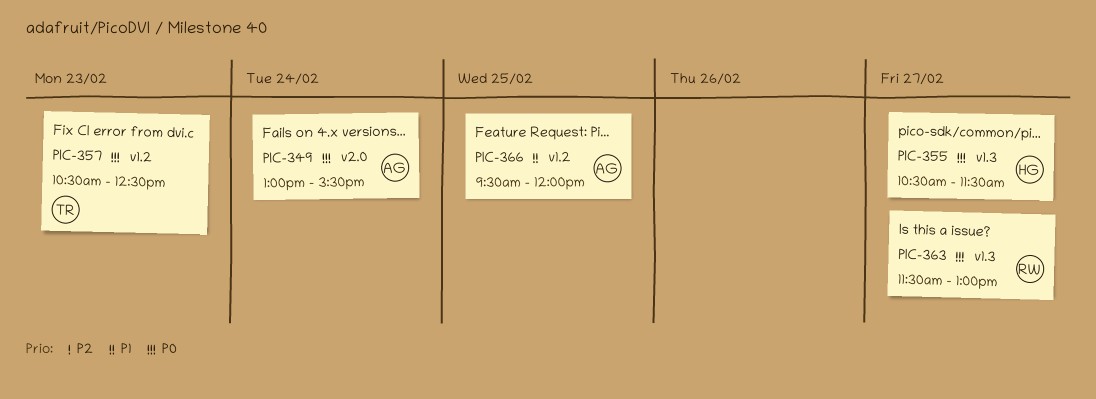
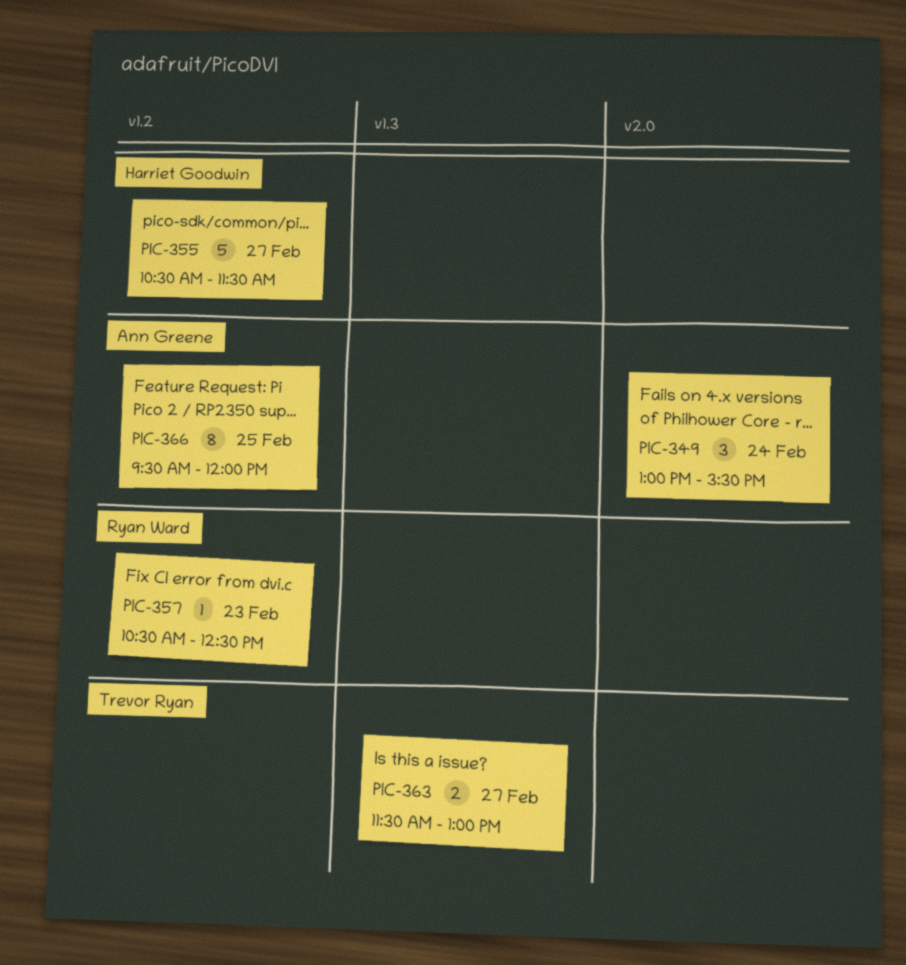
PIC-355, label: v1.3 -> v1.2
PIC-357, owner: Trevor Ryan -> Ryan Ward
PIC-363, owner: Ryan Ward -> Trevor Ryan

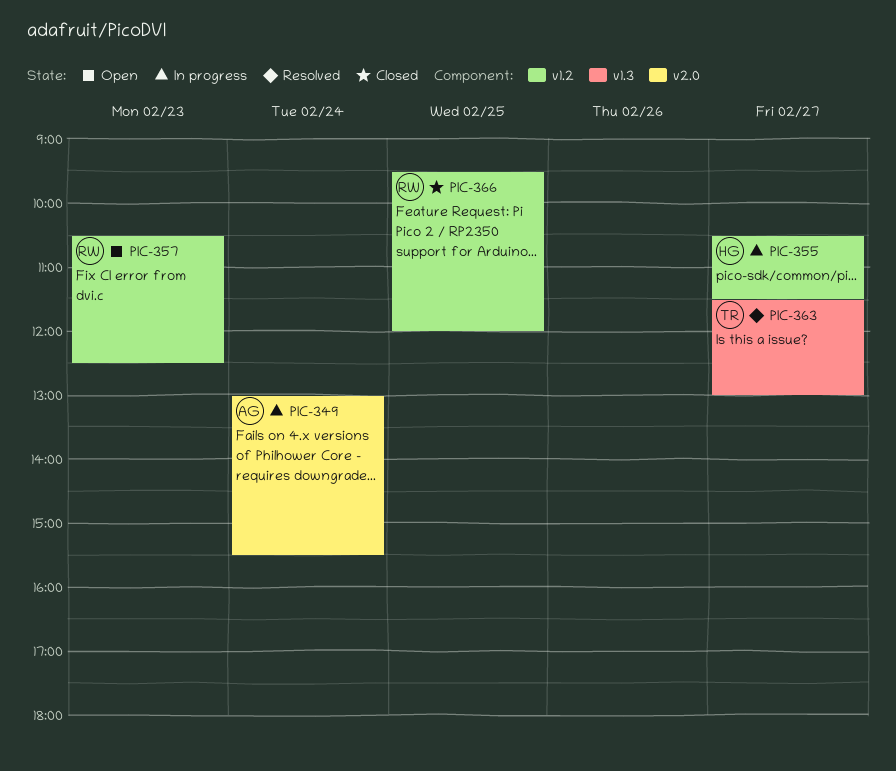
PIC-366, owner: Ann Greene -> Ryan Ward

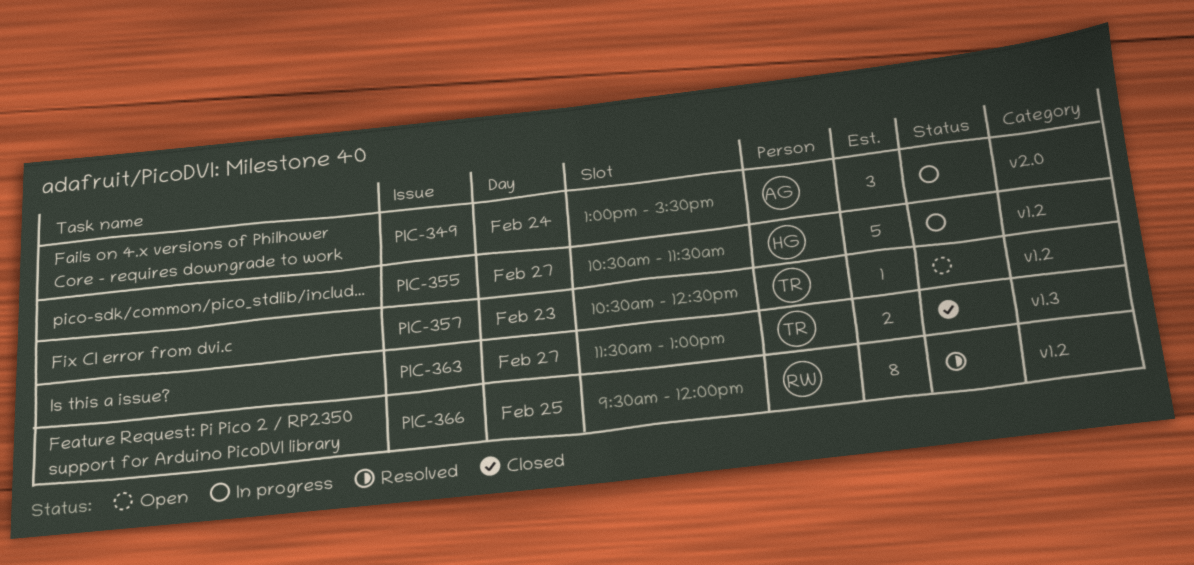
PIC-357, owner: RW -> TR
PIC-363, status: Resolved -> Closed
PIC-366, status: Closed -> Resolved

